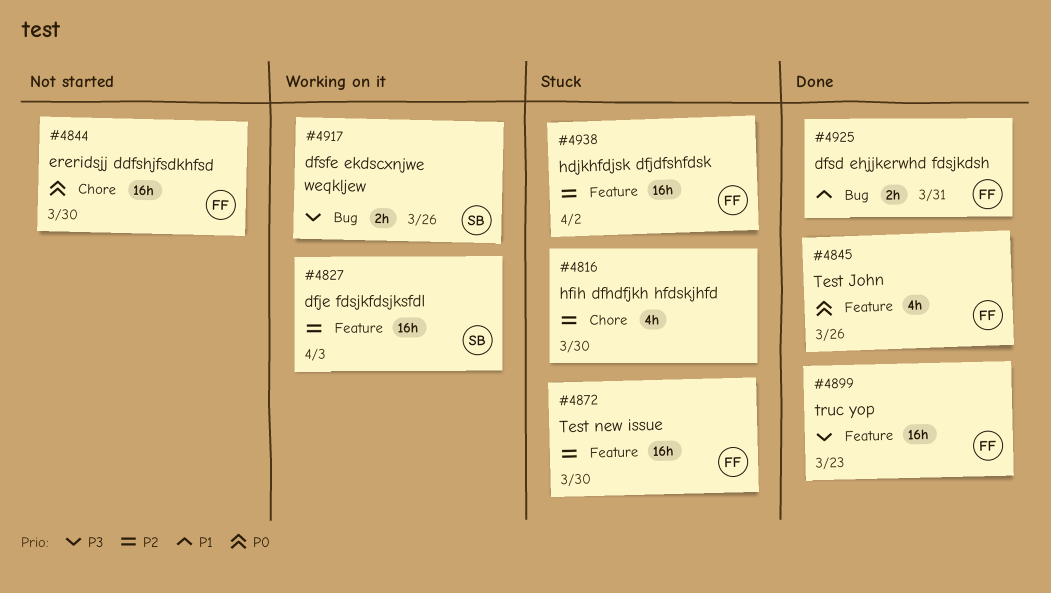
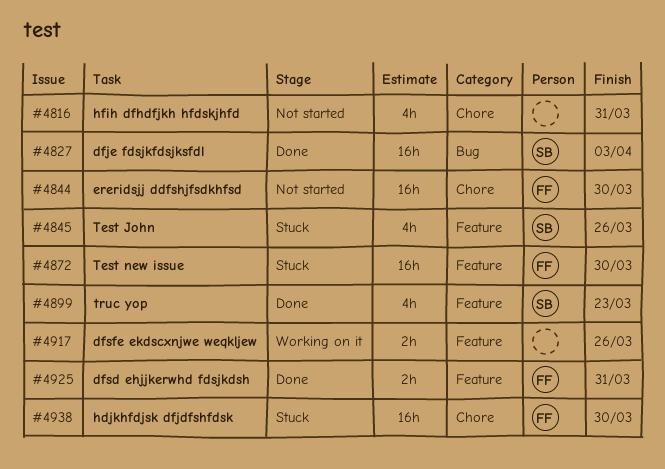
#4816, status: Stuck -> Not started
#4816, due: Mar 30 -> Mar 31
#4827, status: Working on it -> Done
#4827, label: Feature -> Bug
#4845, status: Done -> Stuck
#4845, owner: FF -> SB
#4899, owner: FF -> SB
#4899, estimate: 16h -> 4h
#4917, owner: SB -> none
#4917, label: Bug -> Feature
#4925, label: Bug -> Feature
#4938, label: Feature -> Chore
#4938, due: Apr 2 -> Mar 30

